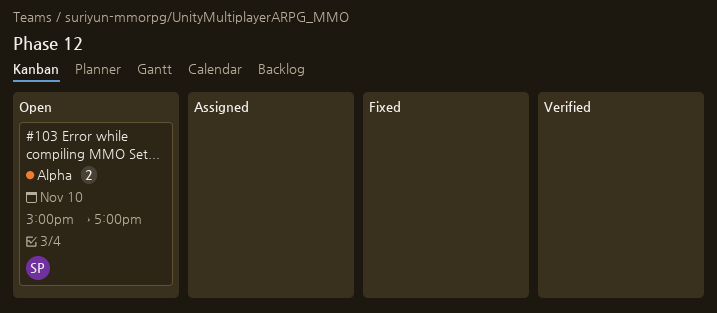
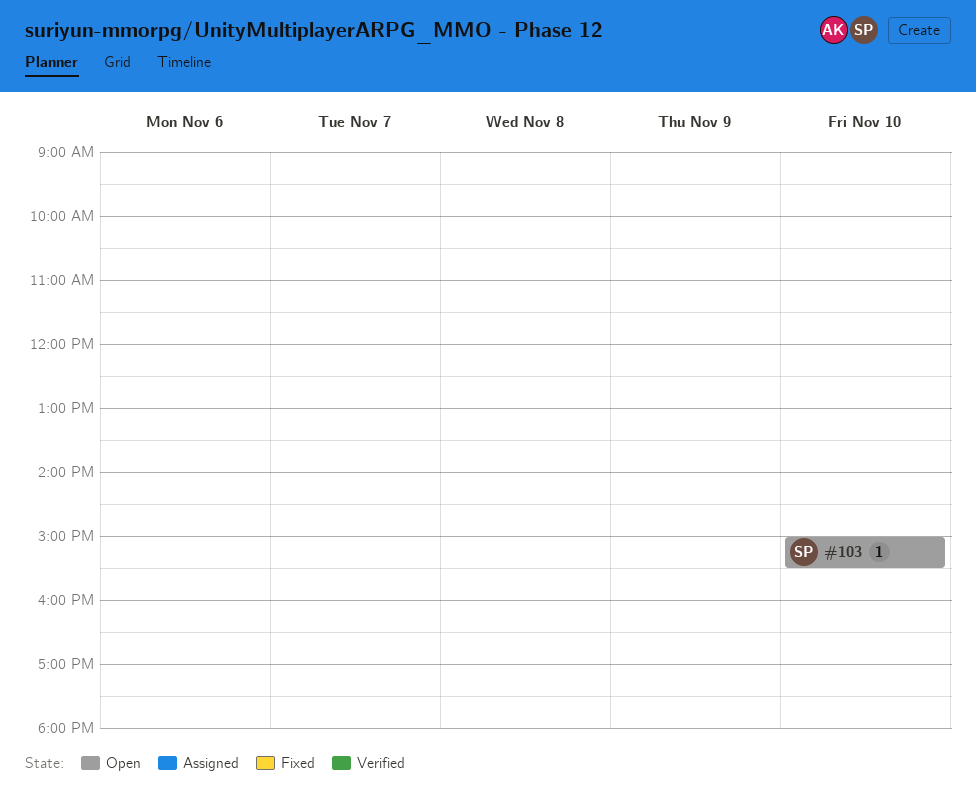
#103, estimate: 2 -> 1
#103, ends: 17:00 -> 15:30

